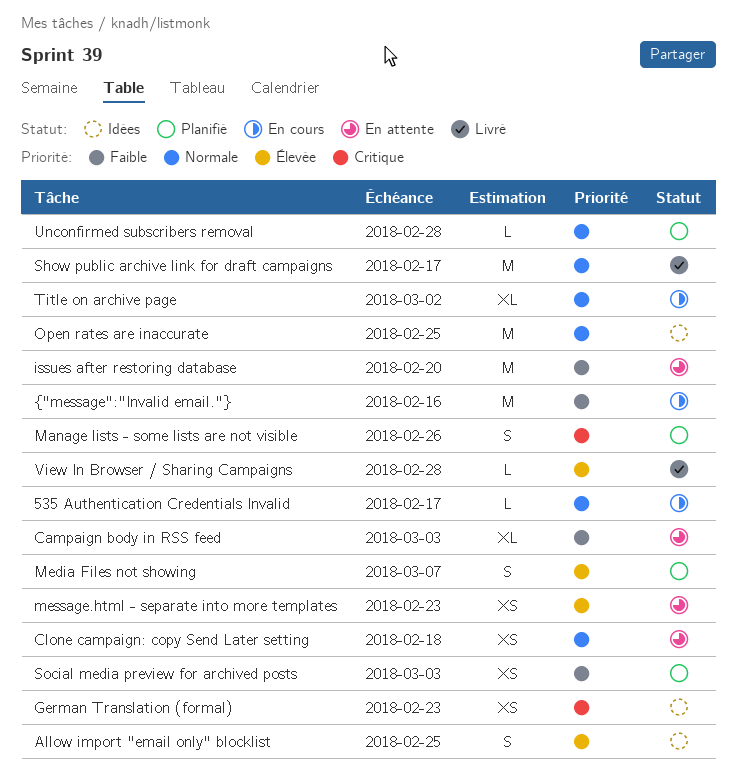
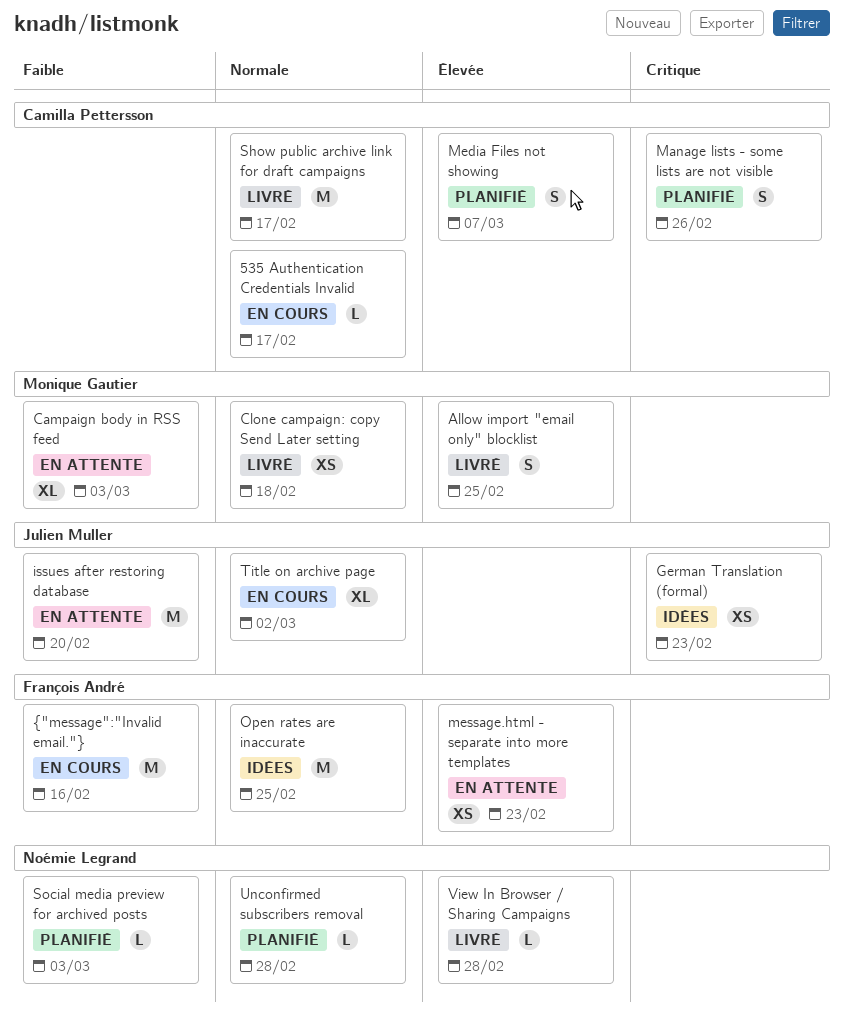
Allow import "email only" blocklist, status: Idées -> Livré
Clone campaign: copy Send Later setting, status: En attente -> Livré
Social media preview for archived posts, estimate: XS -> L

